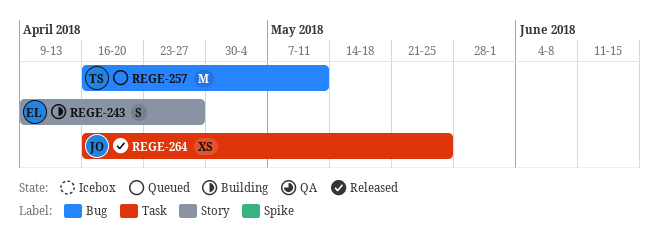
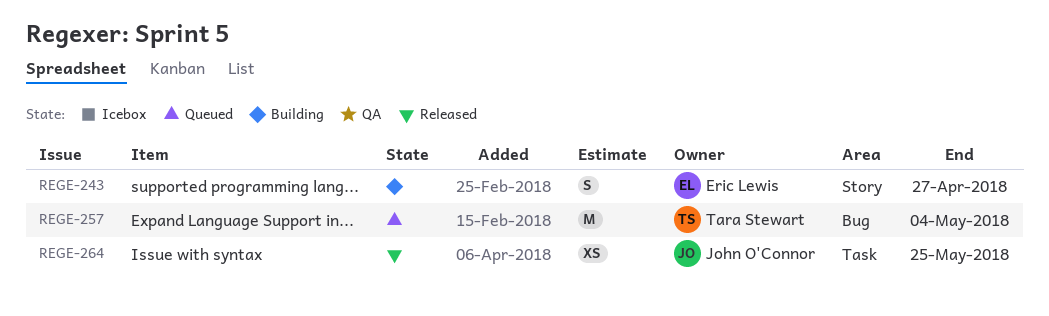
REGE-257, due: May 11 -> May 4

